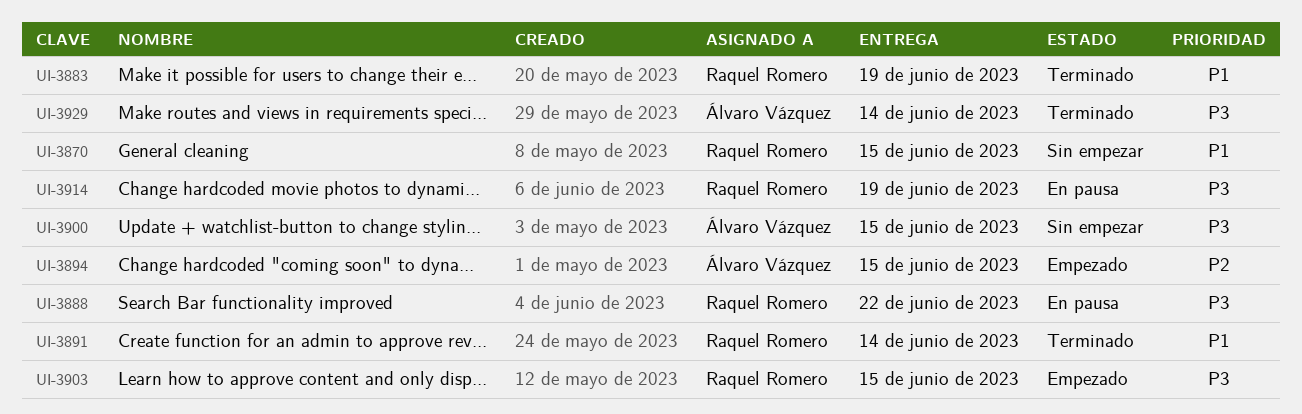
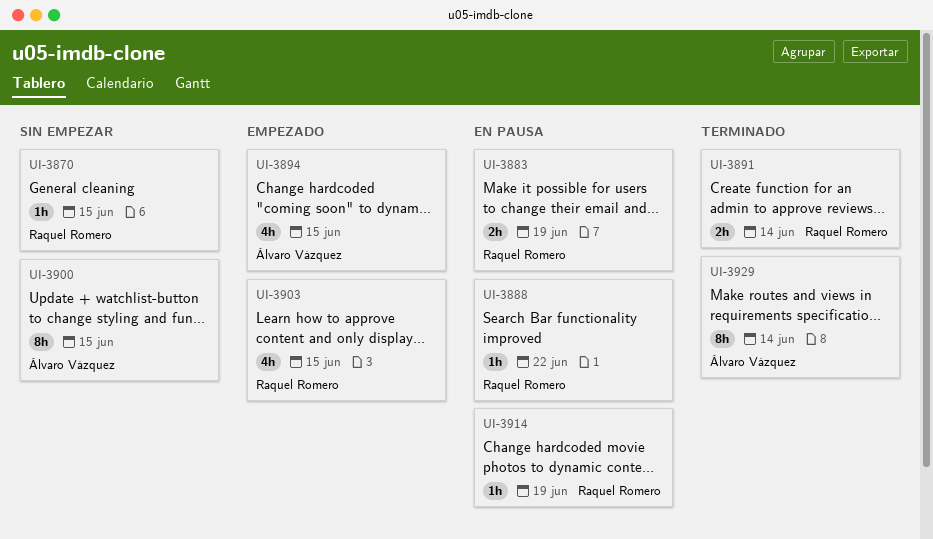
UI-3883, status: Terminado -> En pausa

